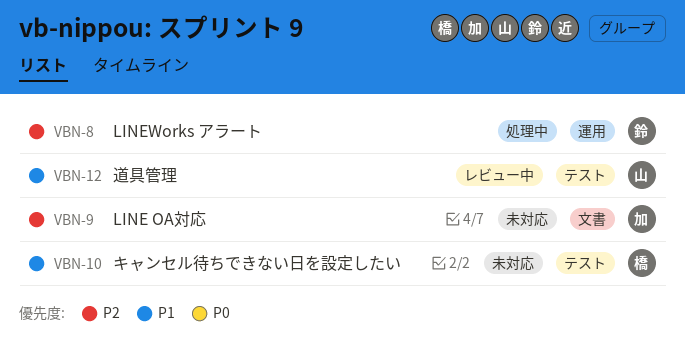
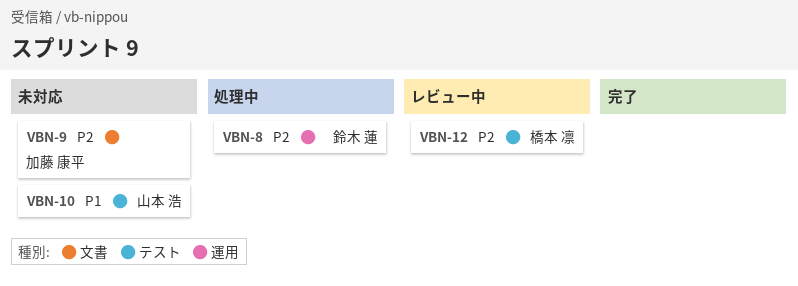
VBN-10, owner: 橋本 凛 -> 山本 浩
VBN-12, owner: 山本 浩 -> 橋本 凛
VBN-12, priority: P1 -> P2

